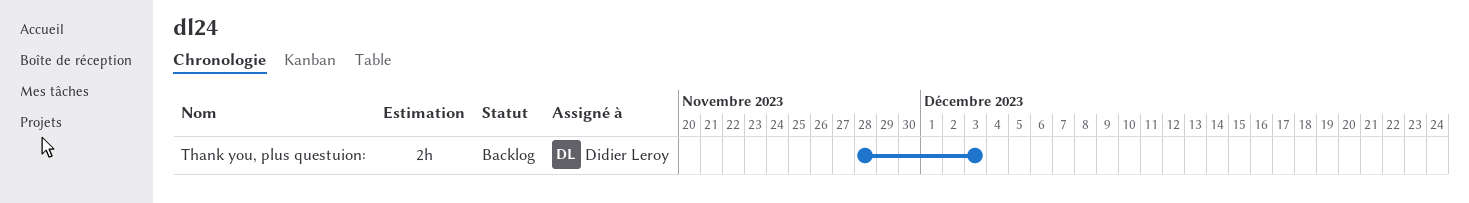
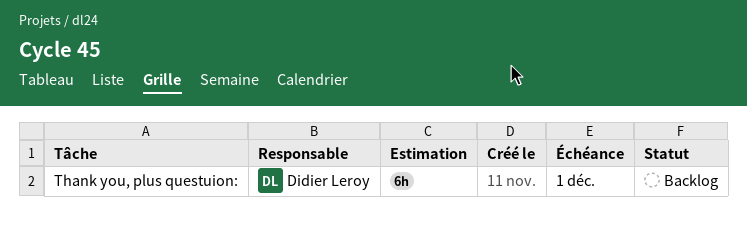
Thank you, plus questuion:, estimate: 2h -> 6h
Thank you, plus questuion:, due: Dec 3 -> Dec 1

